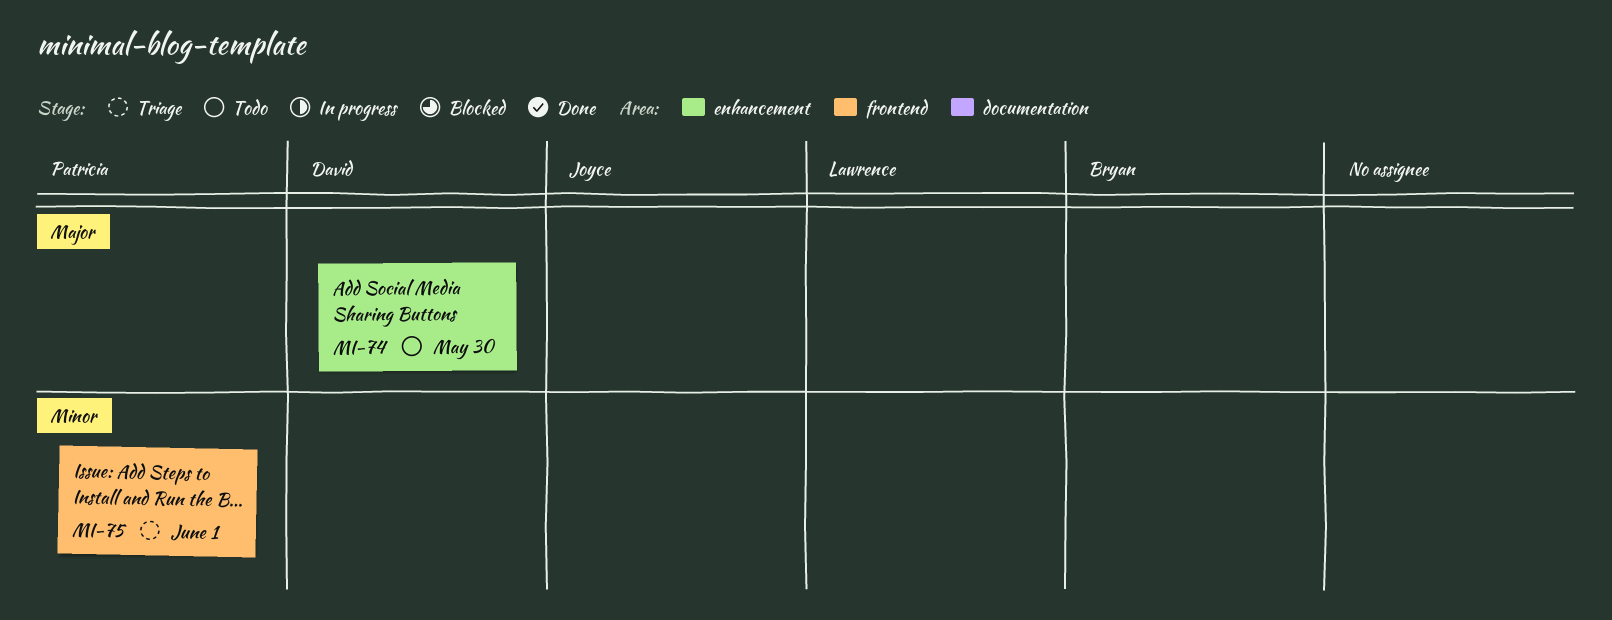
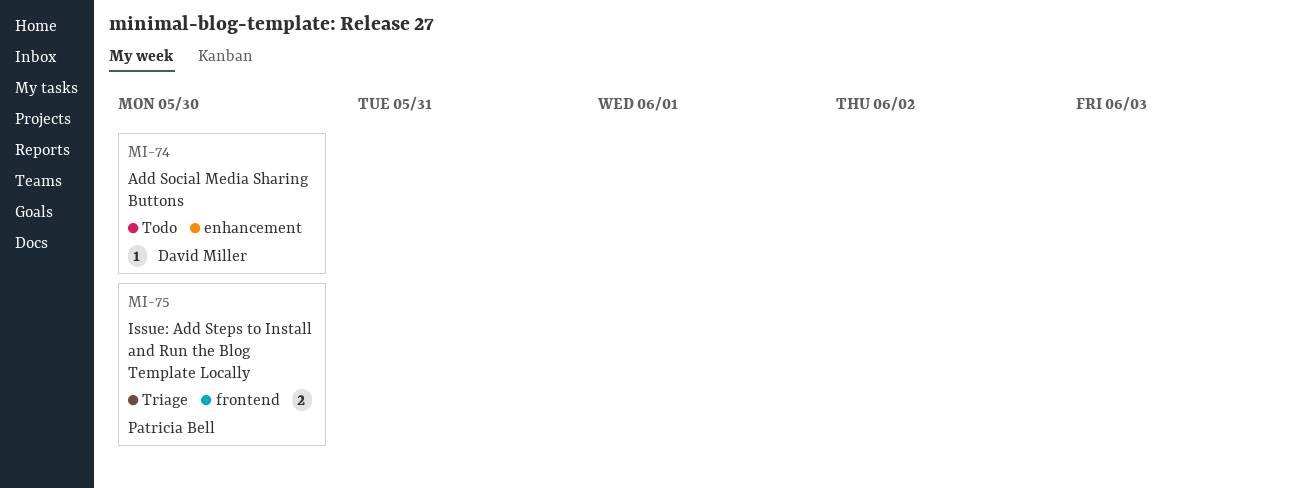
MI-75, due: Jun 1 -> May 30

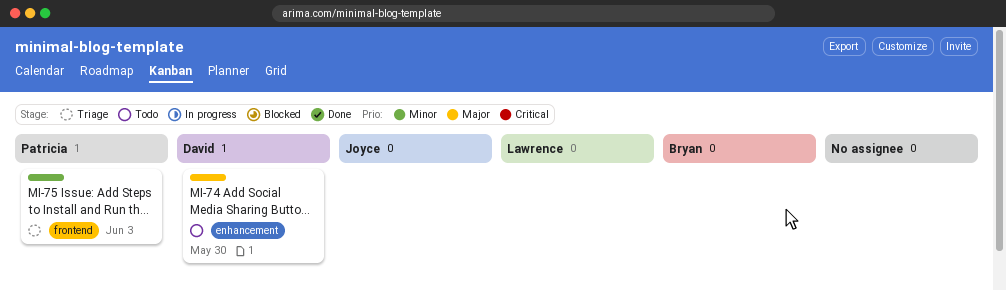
MI-75, due: May 30 -> Jun 3

